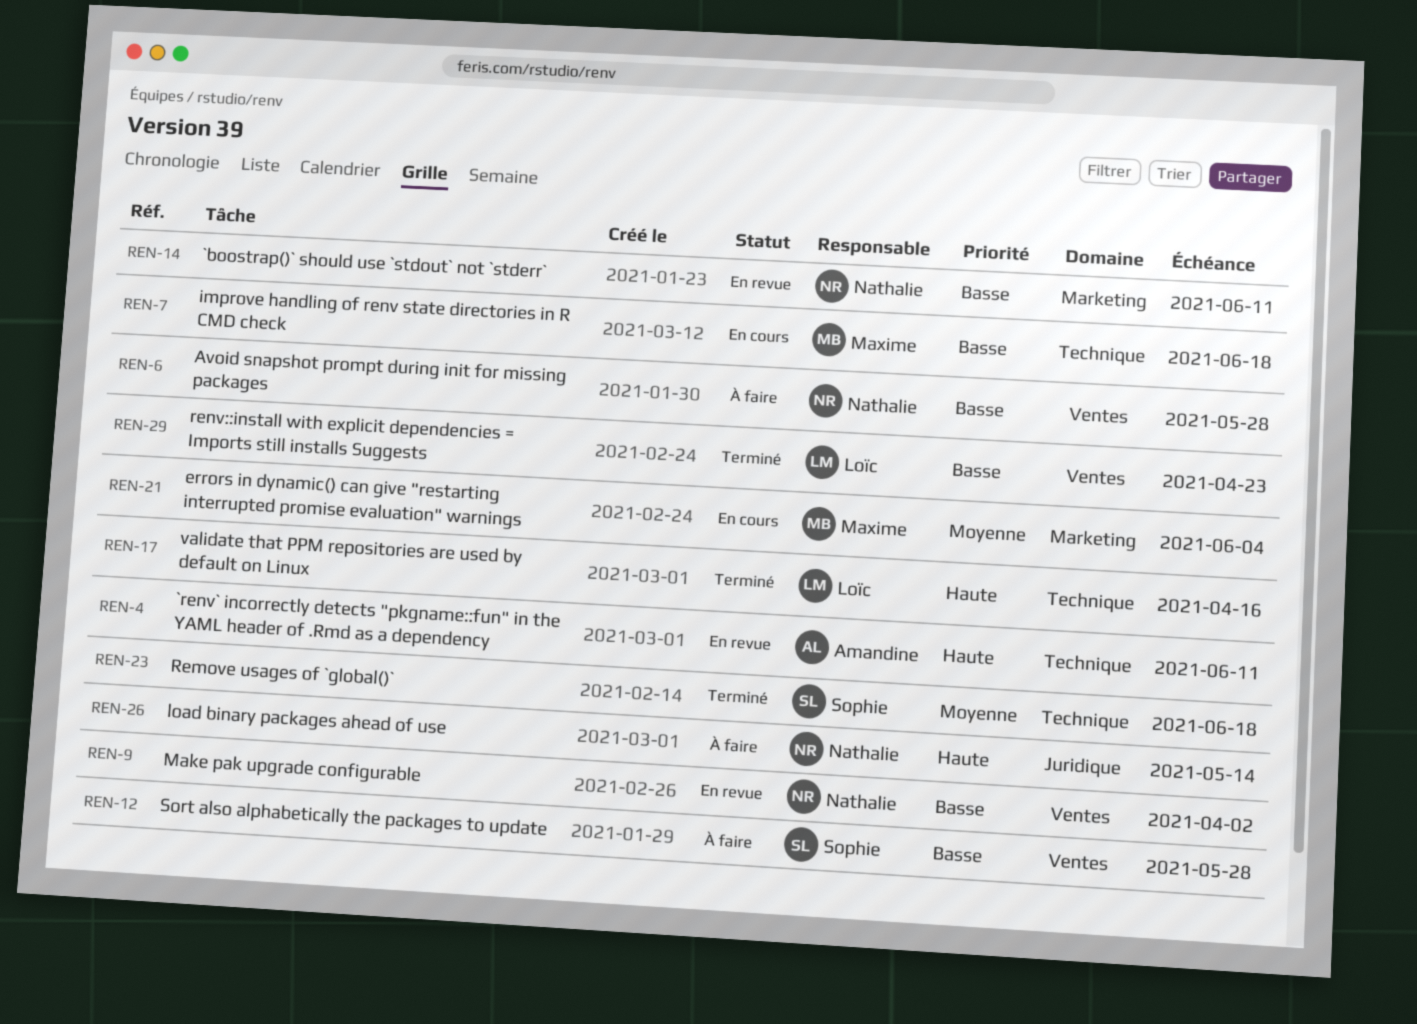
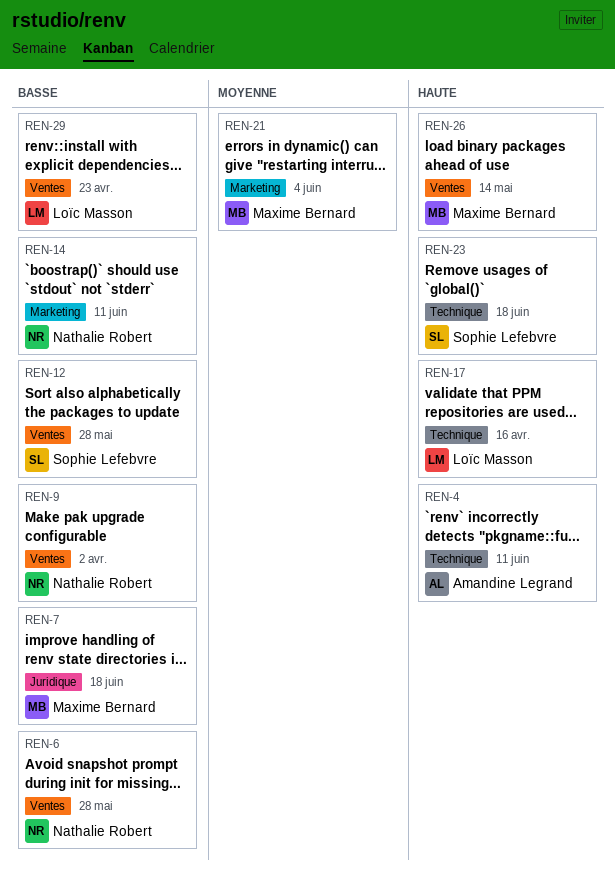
REN-7, label: Technique -> Juridique
REN-23, priority: Moyenne -> Haute
REN-26, owner: Nathalie Robert -> Maxime Bernard
REN-26, label: Juridique -> Ventes

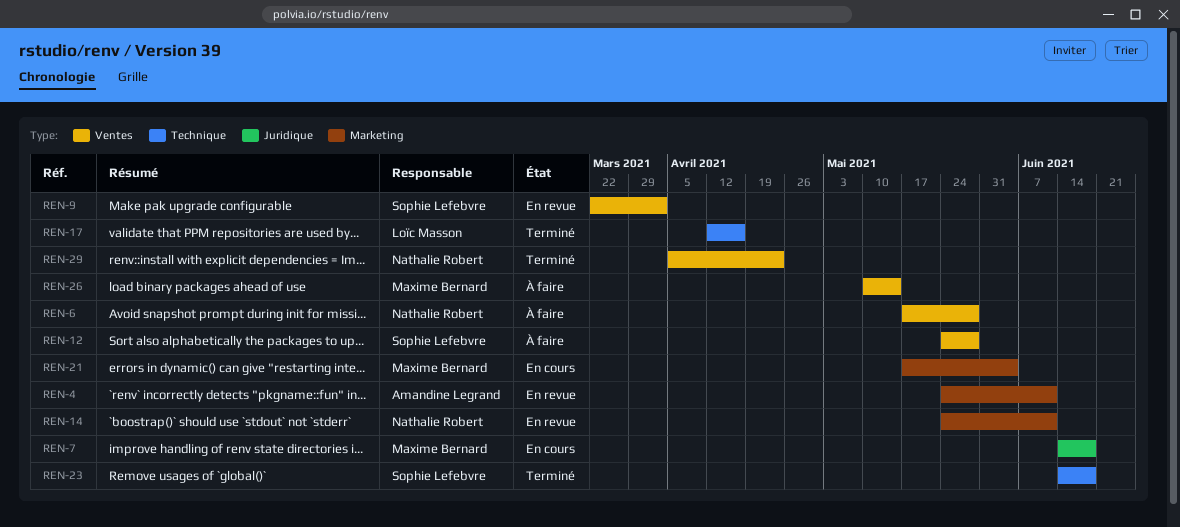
REN-4, label: Technique -> Marketing
REN-9, owner: Nathalie Robert -> Sophie Lefebvre
REN-29, owner: Loïc Masson -> Nathalie Robert

